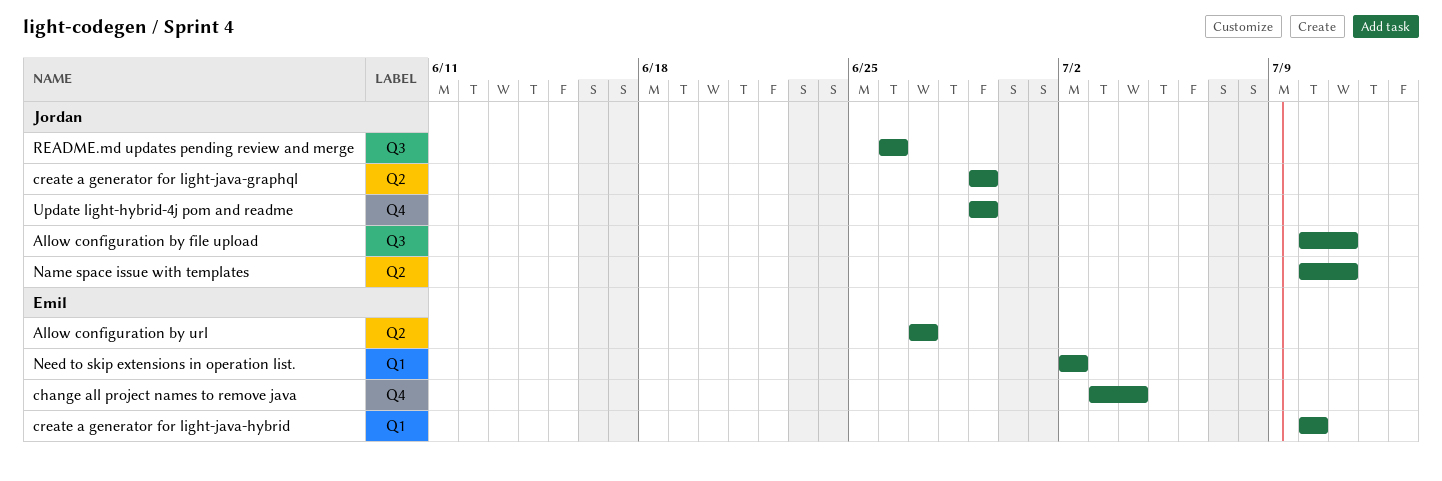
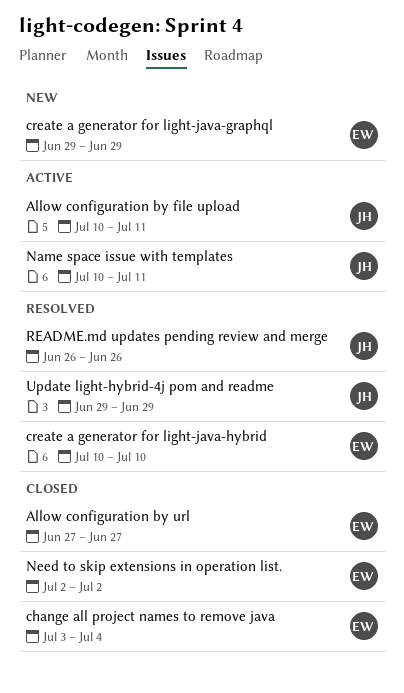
create a generator for light-java-graphql, owner: Jordan -> Emil

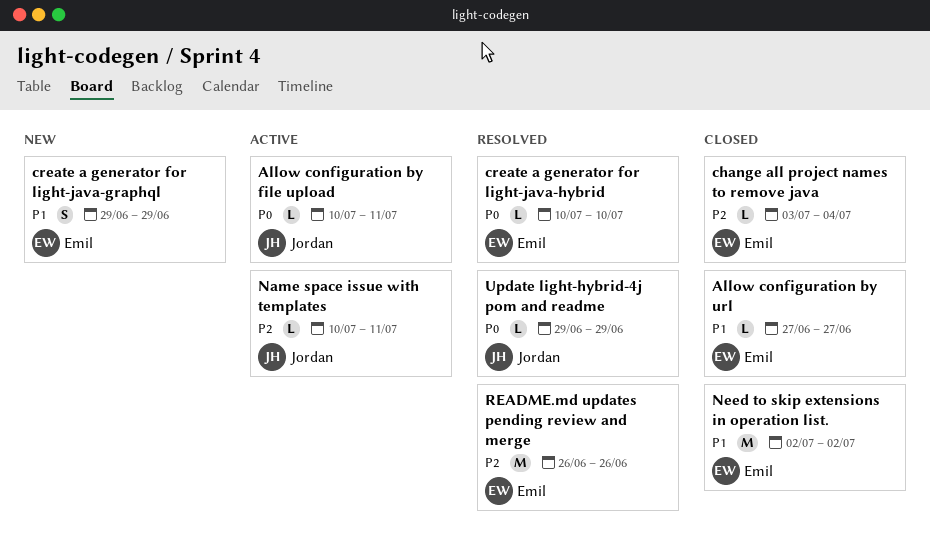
README.md updates pending review and merge, owner: Jordan -> Emil

